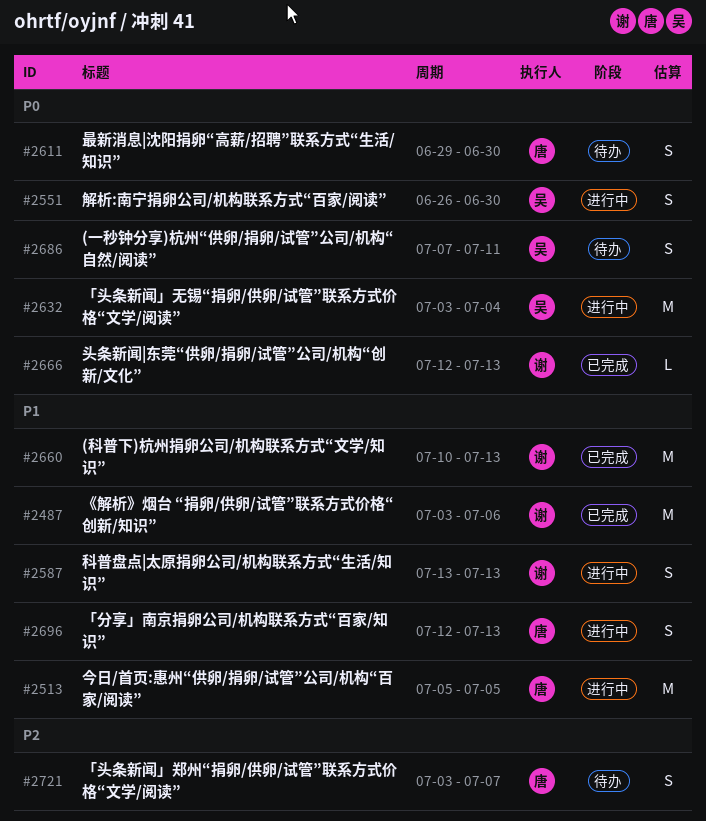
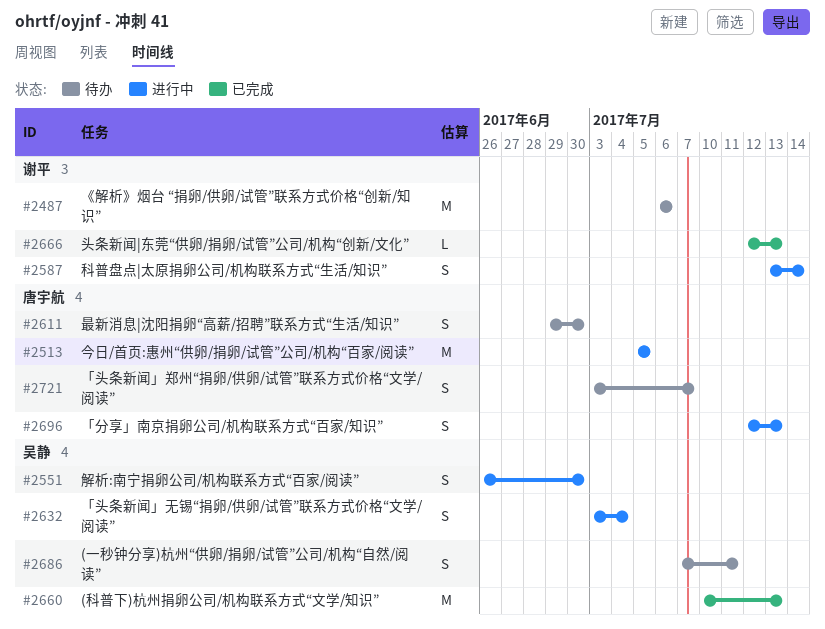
#2487, status: 已完成 -> 待办
#2487, start: Jul 3 -> Jul 6
#2587, due: Jul 13 -> Jul 14
#2632, estimate: M -> S
#2660, owner: 谢平 -> 吴静

